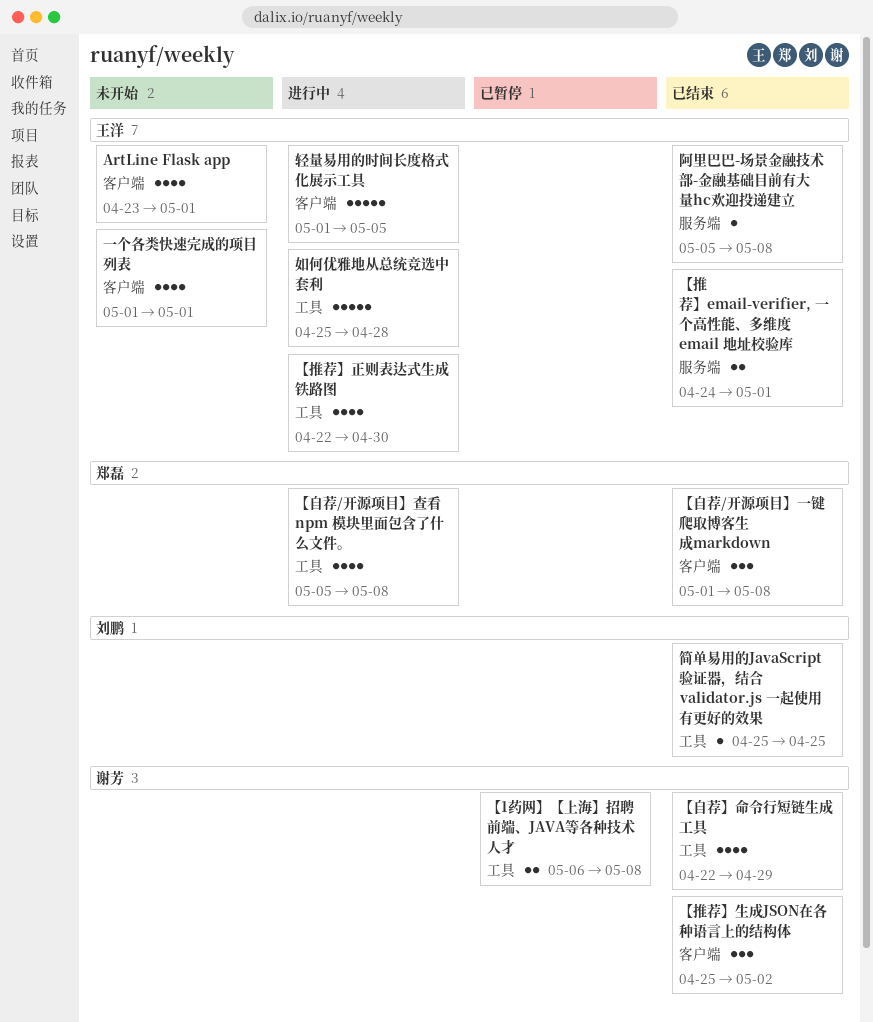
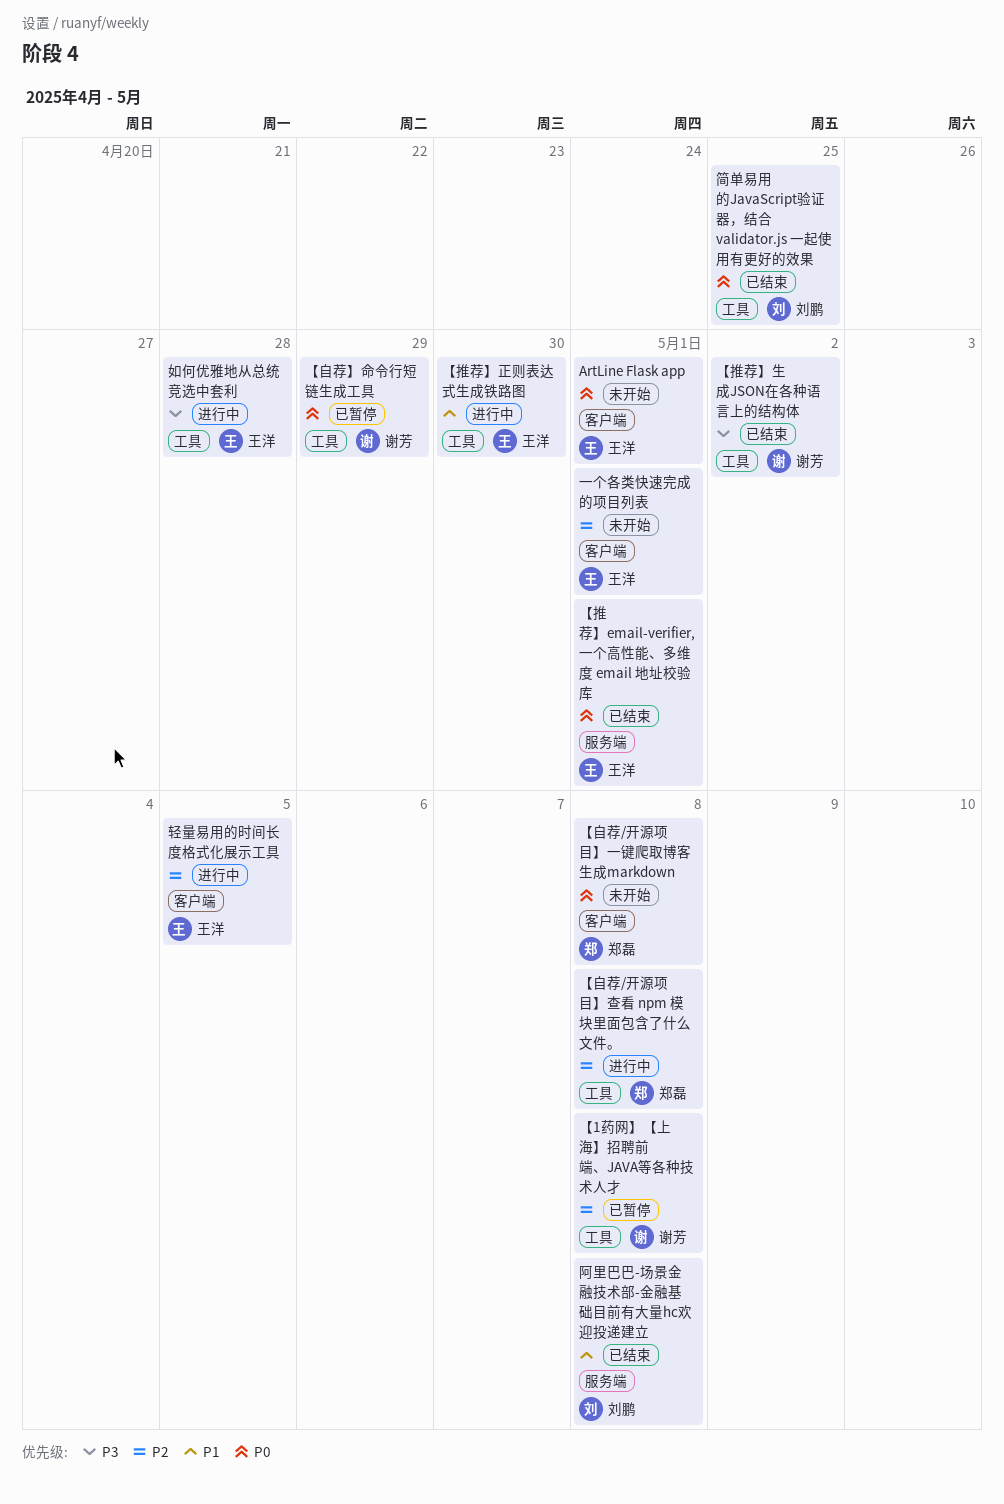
【推荐】生成JSON在各种语言上的结构体, label: 客户端 -> 工具
【自荐/开源项目】一键爬取博客生成markdown, status: 已结束 -> 未开始
【自荐】命令行短链生成工具, status: 已结束 -> 已暂停
阿里巴巴-场景金融技术部-金融基础目前有大量hc欢迎投递建立, owner: 王洋 -> 刘鹏

